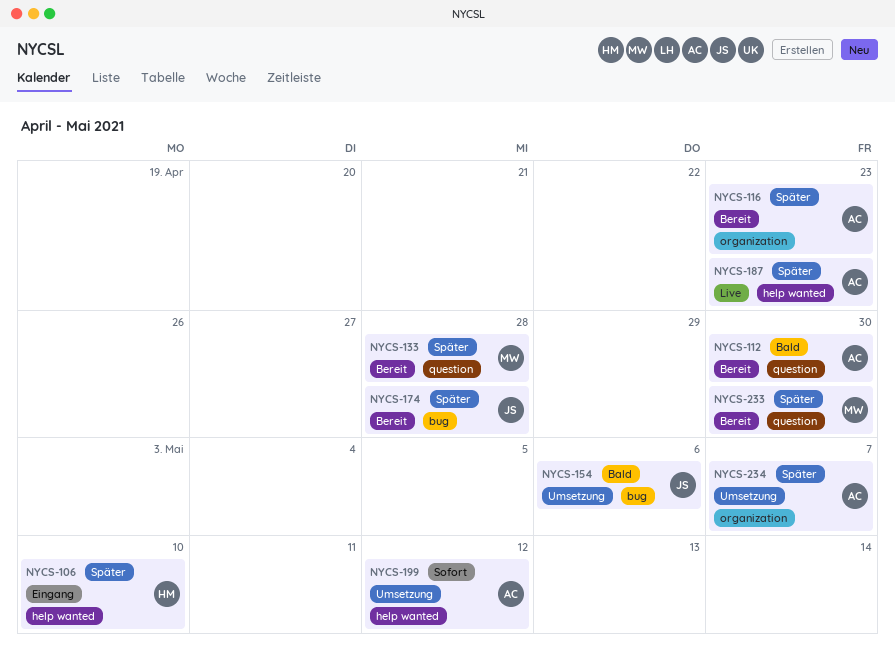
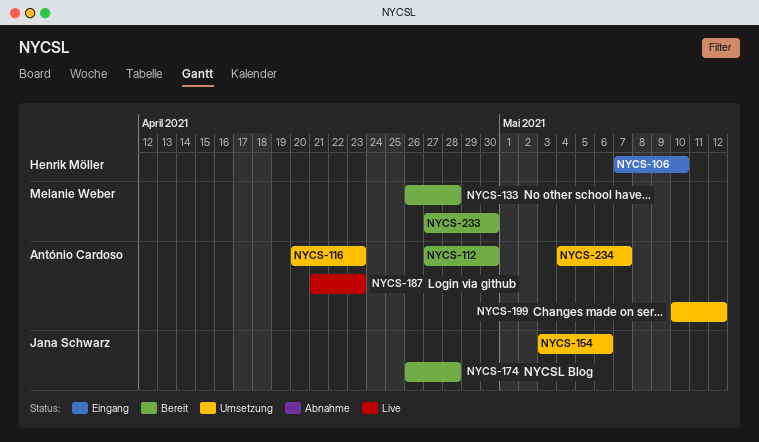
NYCS-116, status: Bereit -> Umsetzung

